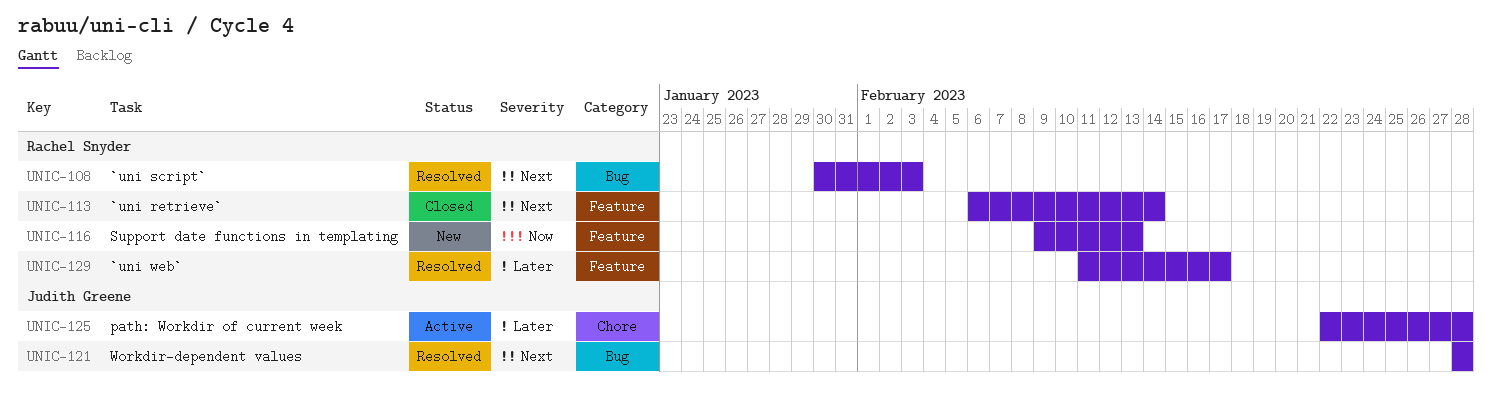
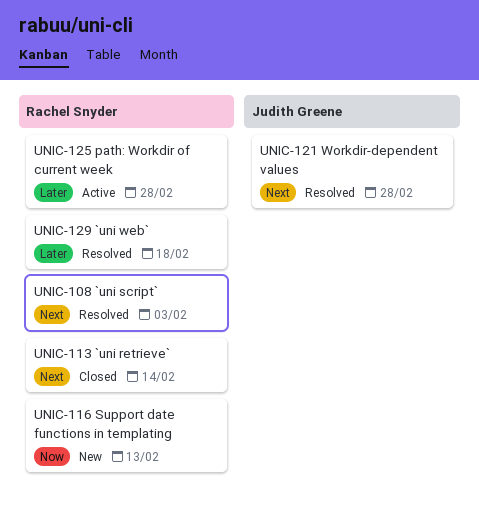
UNIC-125, owner: Judith Greene -> Rachel Snyder
UNIC-129, due: Feb 17 -> Feb 18

